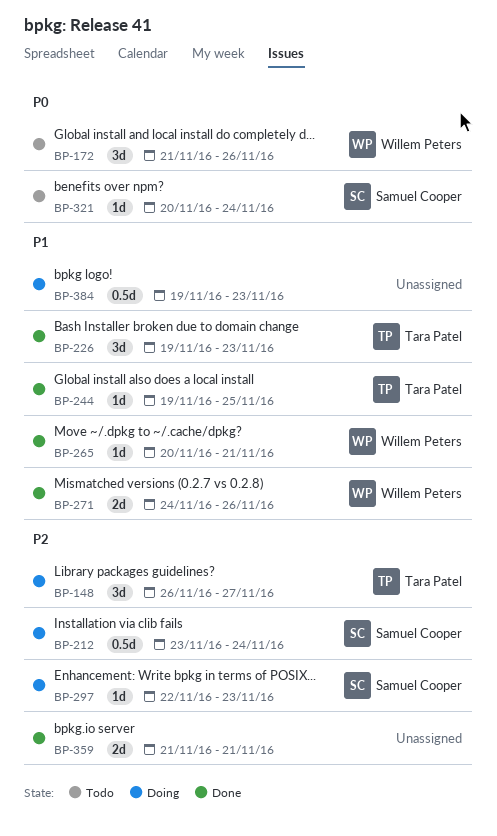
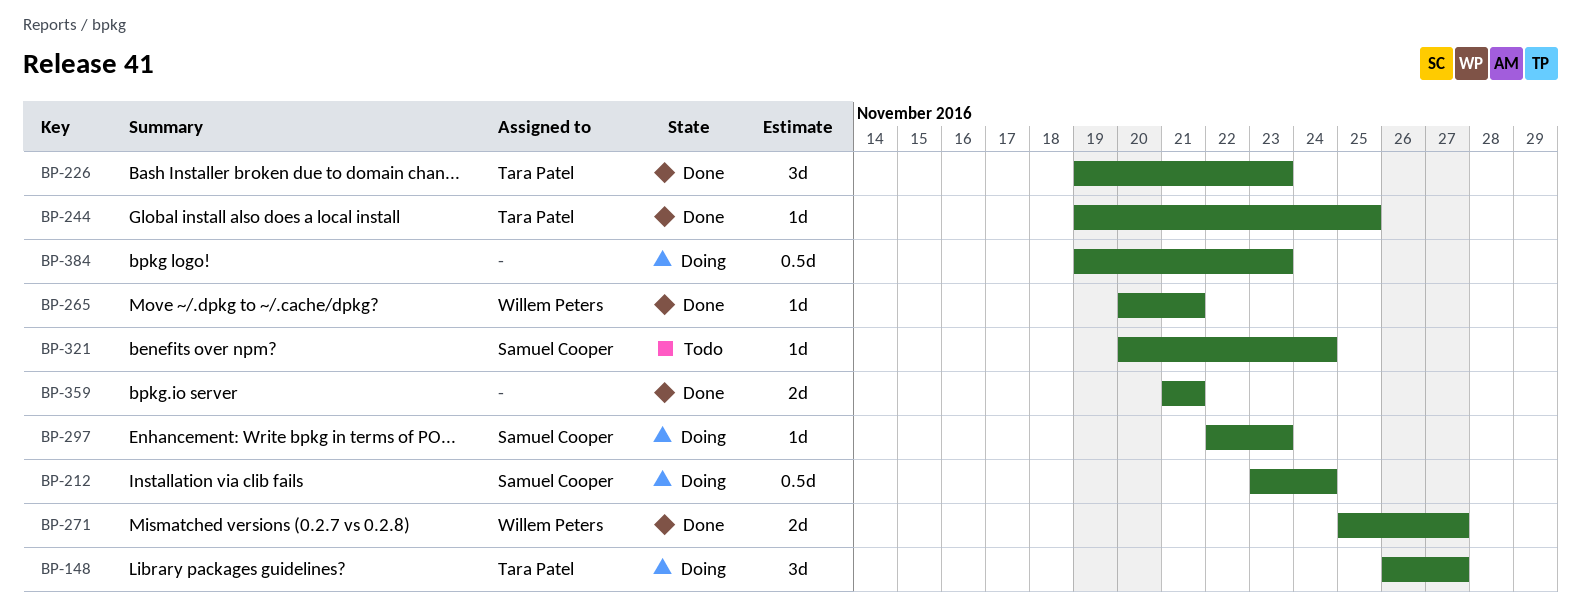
BP-172: present -> none
BP-271, start: Nov 24 -> Nov 25
BP-271, due: Nov 26 -> Nov 27

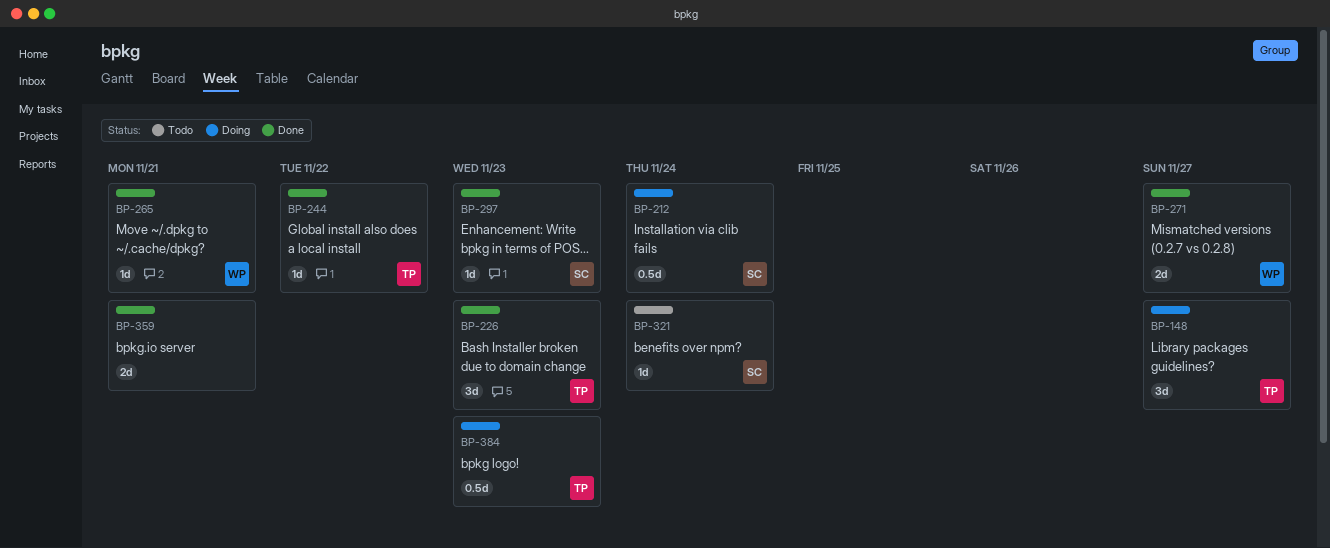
BP-244, due: Nov 25 -> Nov 22
BP-297, status: Doing -> Done
BP-384, owner: none -> Tara Patel

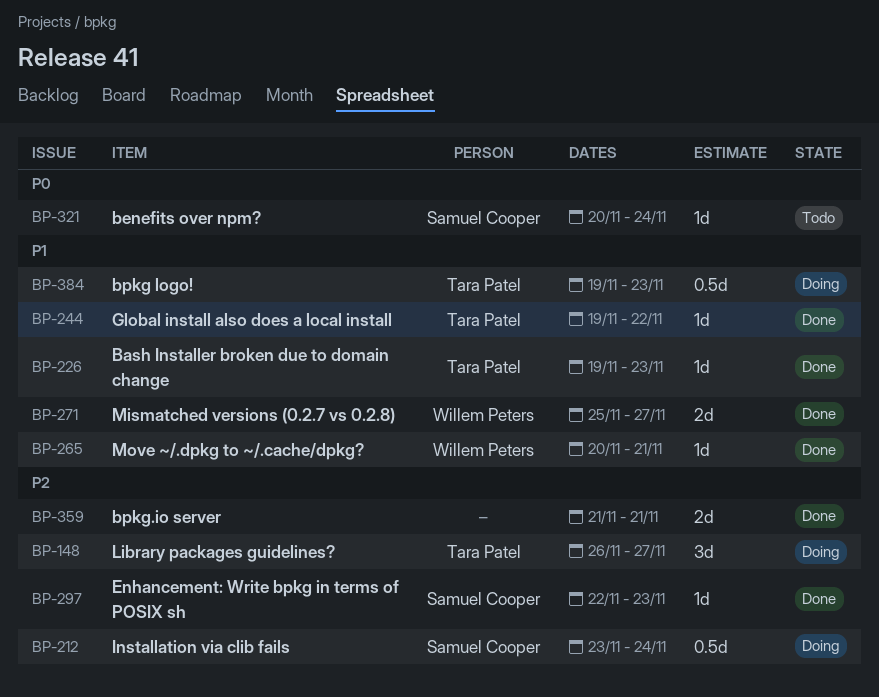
BP-226, estimate: 3d -> 1d

